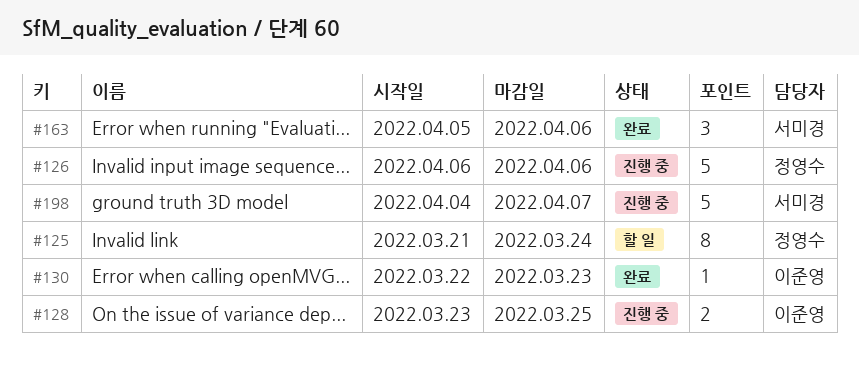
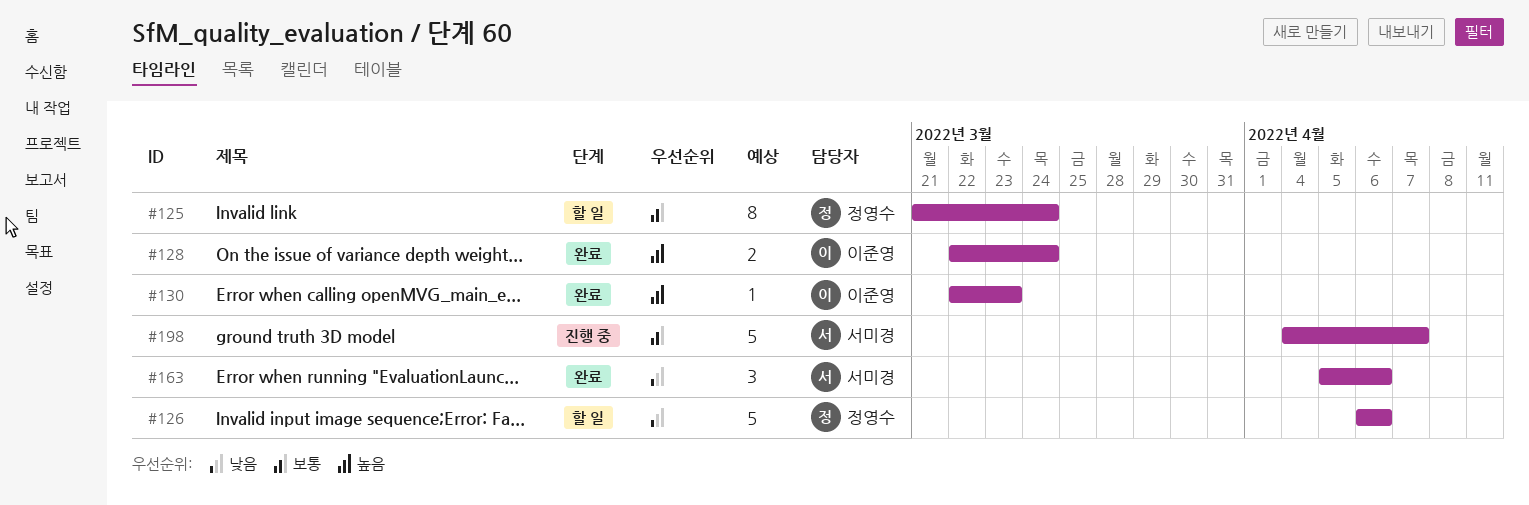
#126, status: 진행 중 -> 할 일
#128, status: 진행 중 -> 완료
#128, start: Mar 23 -> Mar 22
#128, due: Mar 25 -> Mar 24

